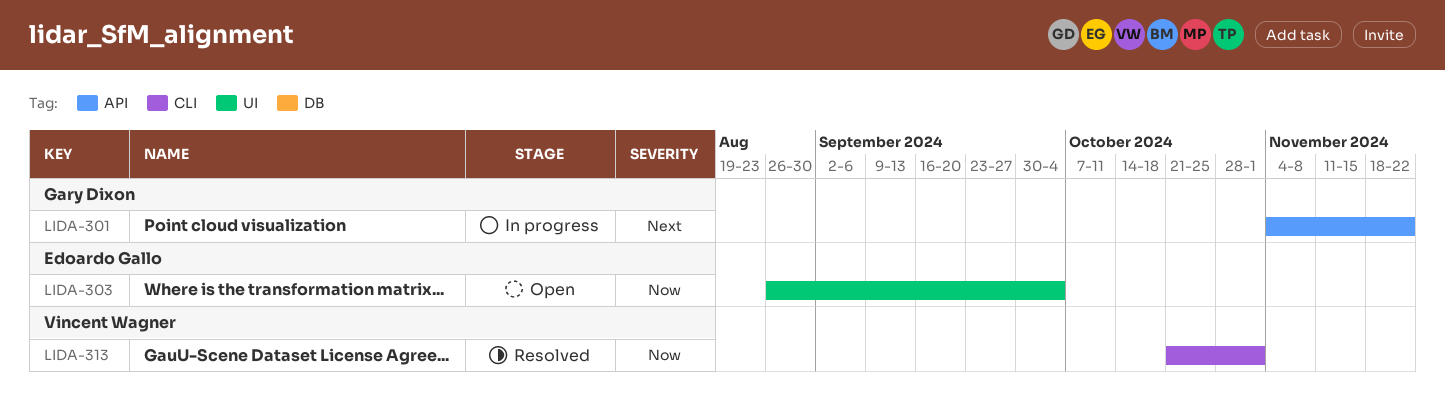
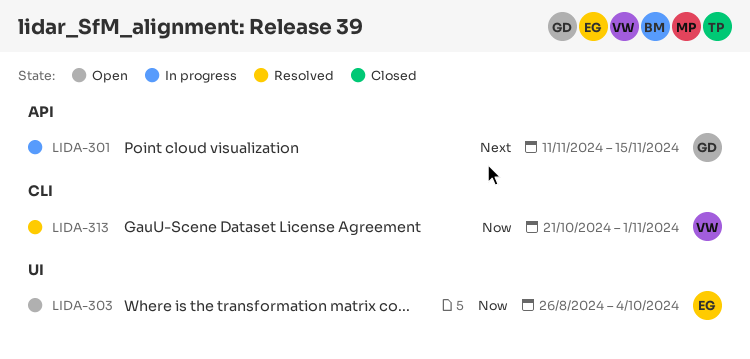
LIDA-301, start: Nov 4 -> Nov 11
LIDA-301, due: Nov 22 -> Nov 15

